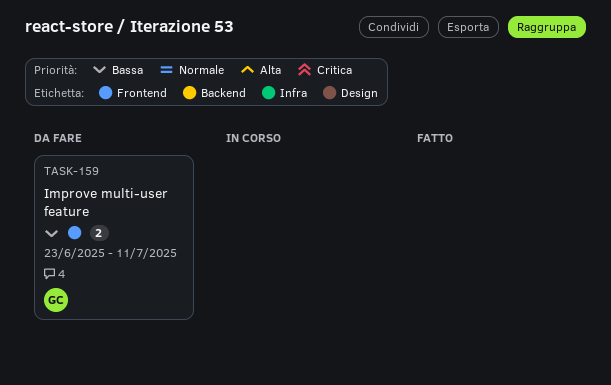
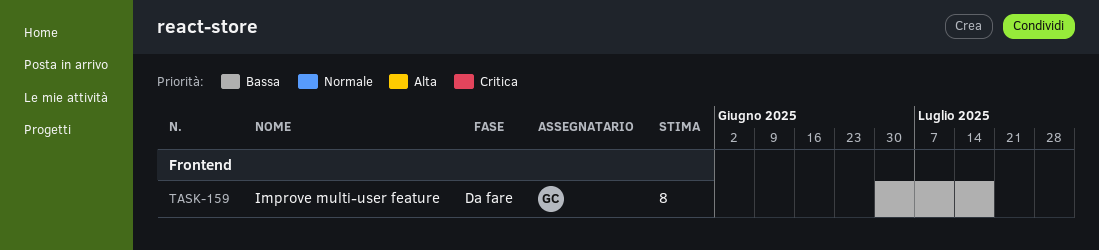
TASK-159, estimate: 2 -> 8
TASK-159, start: Jun 23 -> Jun 30
TASK-159, due: Jul 11 -> Jul 18

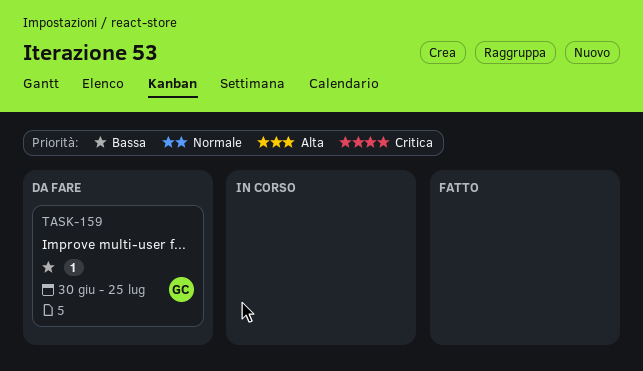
TASK-159, estimate: 8 -> 1
TASK-159, due: Jul 18 -> Jul 25

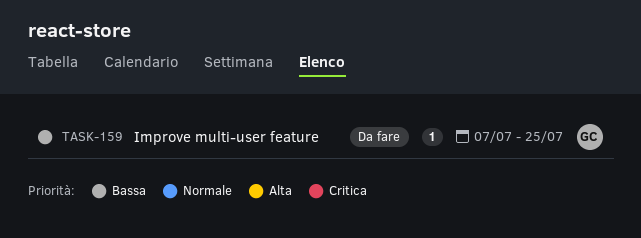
TASK-159, start: Jun 30 -> Jul 7

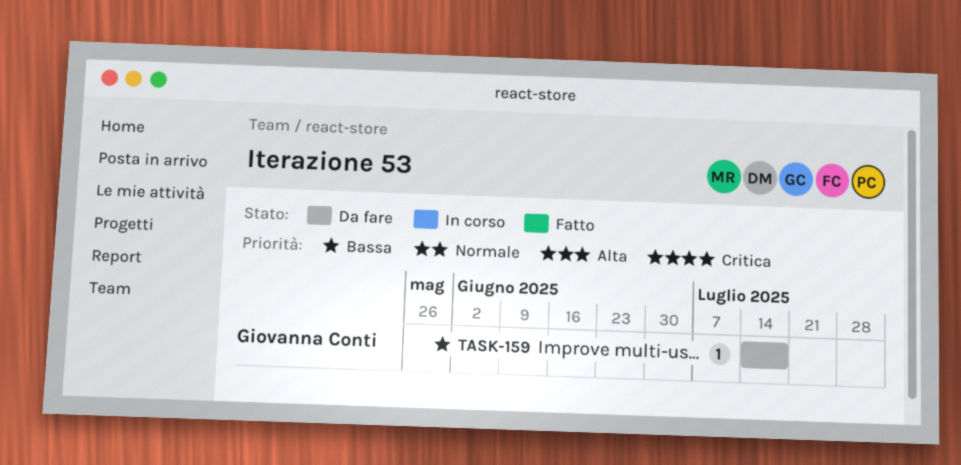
TASK-159, start: Jul 7 -> Jul 14
TASK-159, due: Jul 25 -> Jul 18

